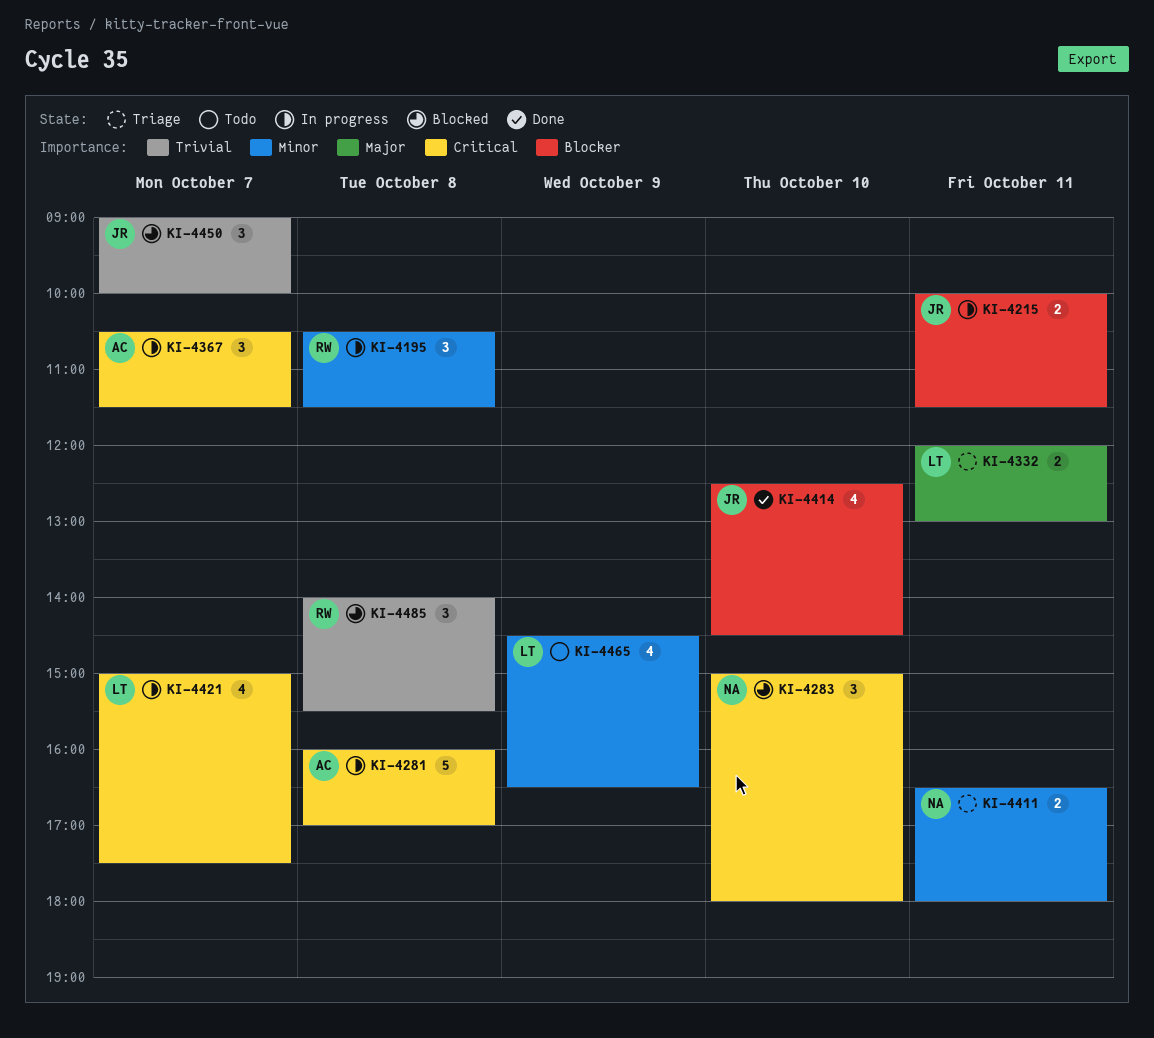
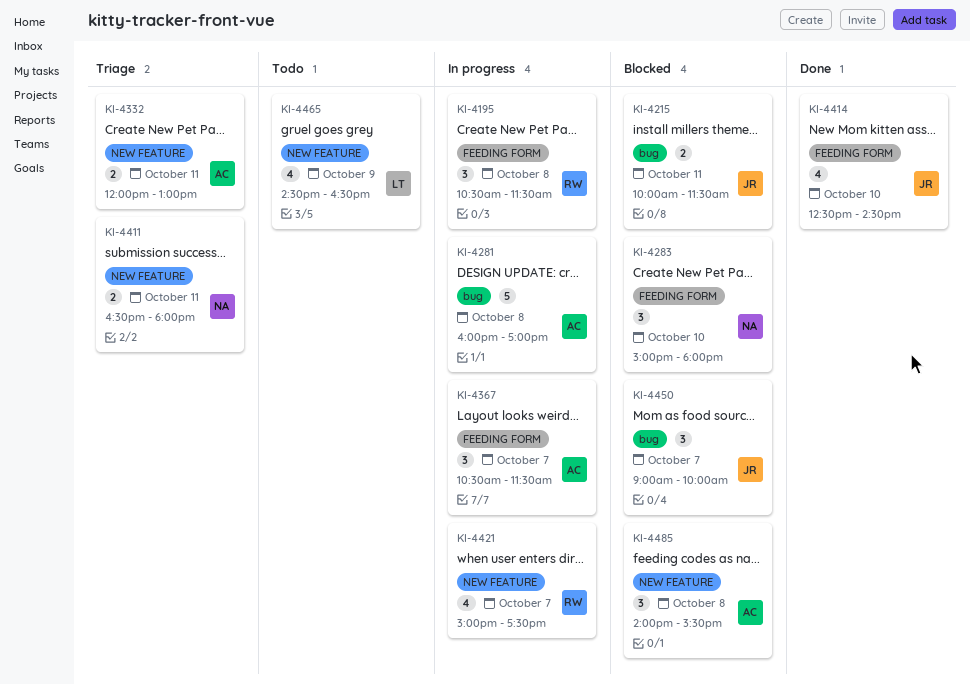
KI-4215, status: In progress -> Blocked
KI-4332, owner: LT -> AC
KI-4421, owner: LT -> RW
KI-4485, owner: RW -> AC

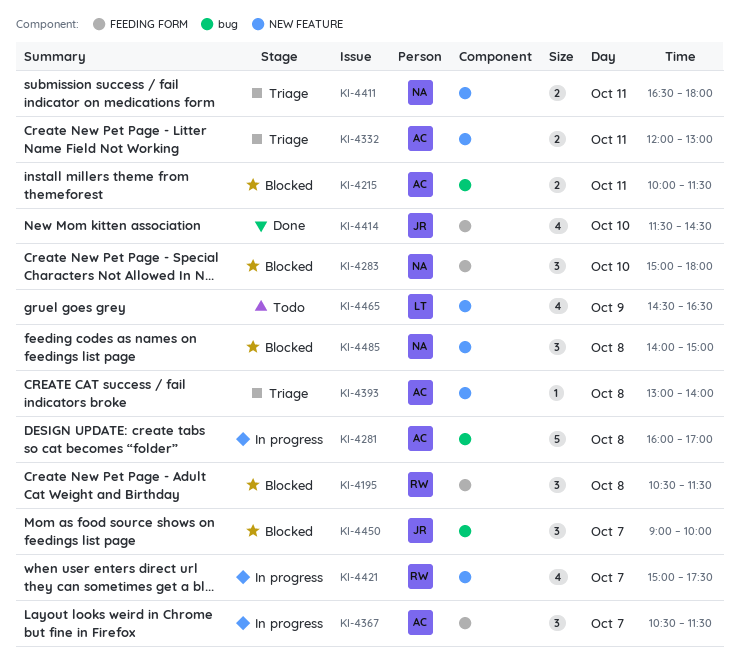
KI-4195, status: In progress -> Blocked
KI-4215, owner: JR -> AC
KI-4393: none -> present
KI-4414, begins: 12:30 -> 11:30
KI-4485, owner: AC -> NA
KI-4485, ends: 15:30 -> 15:00

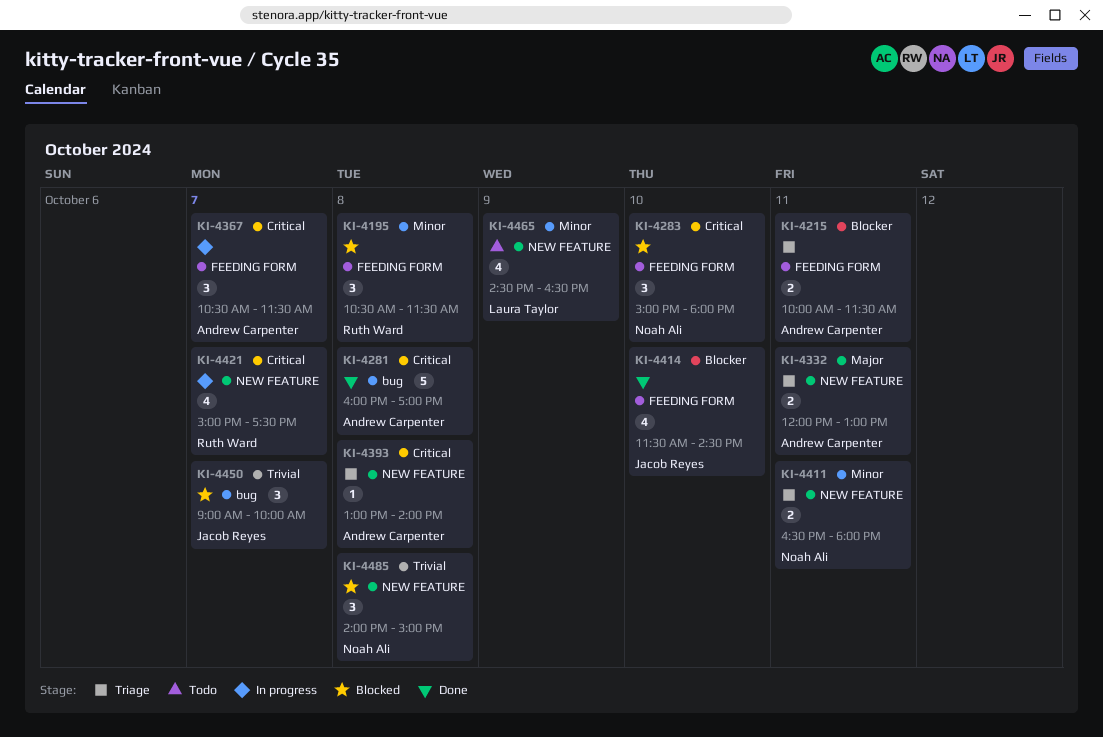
KI-4215, status: Blocked -> Triage
KI-4215, label: bug -> FEEDING FORM
KI-4281, status: In progress -> Done

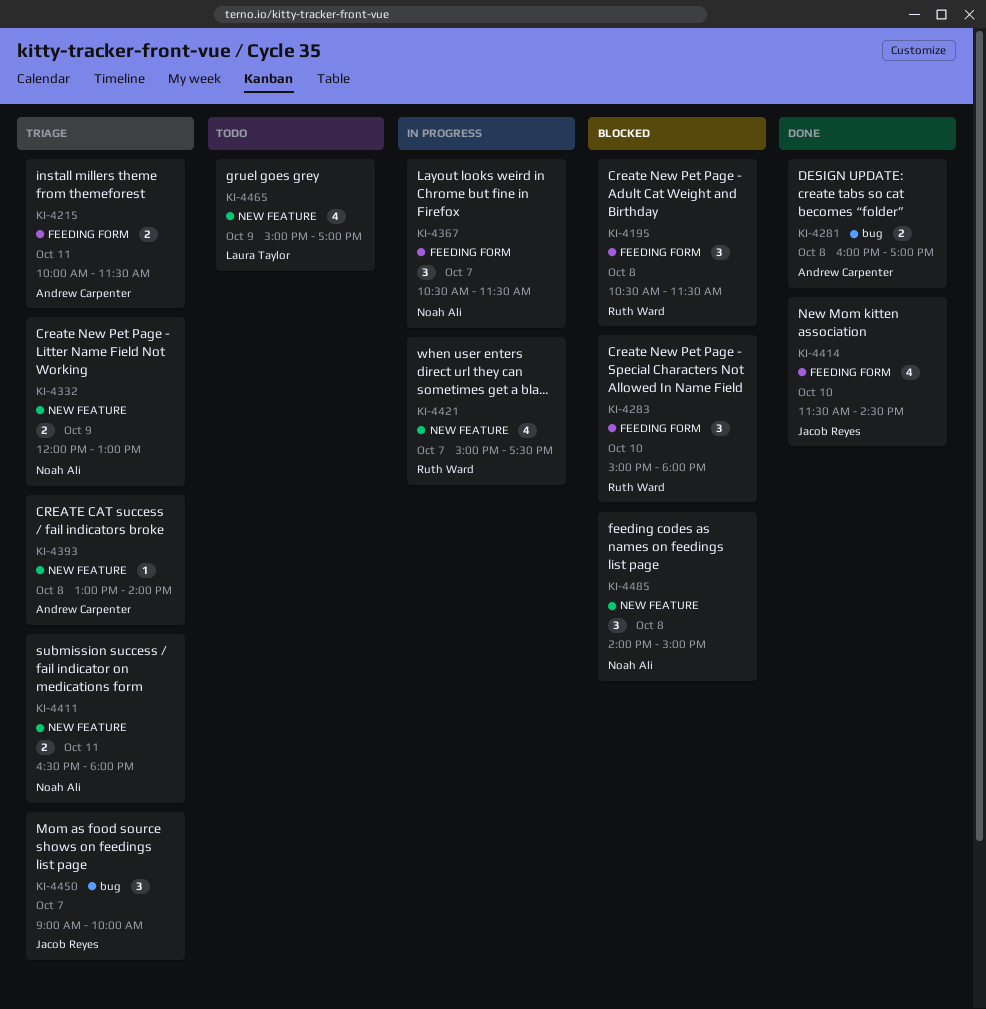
KI-4281, estimate: 5 -> 2
KI-4283, owner: Noah Ali -> Ruth Ward
KI-4332, owner: Andrew Carpenter -> Noah Ali
KI-4332, day: Oct 11 -> Oct 9
KI-4367, owner: Andrew Carpenter -> Noah Ali
KI-4450, status: Blocked -> Triage
KI-4465, begins: 14:30 -> 15:00
KI-4465, ends: 16:30 -> 17:00

